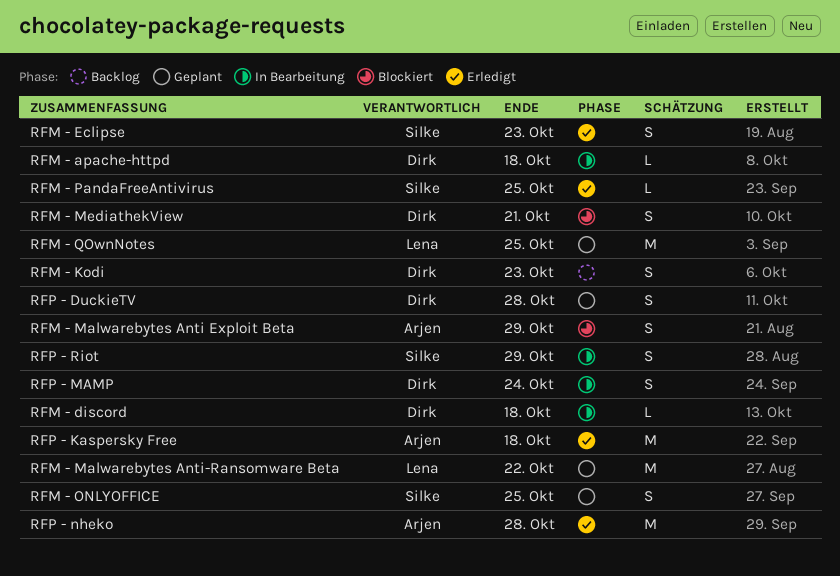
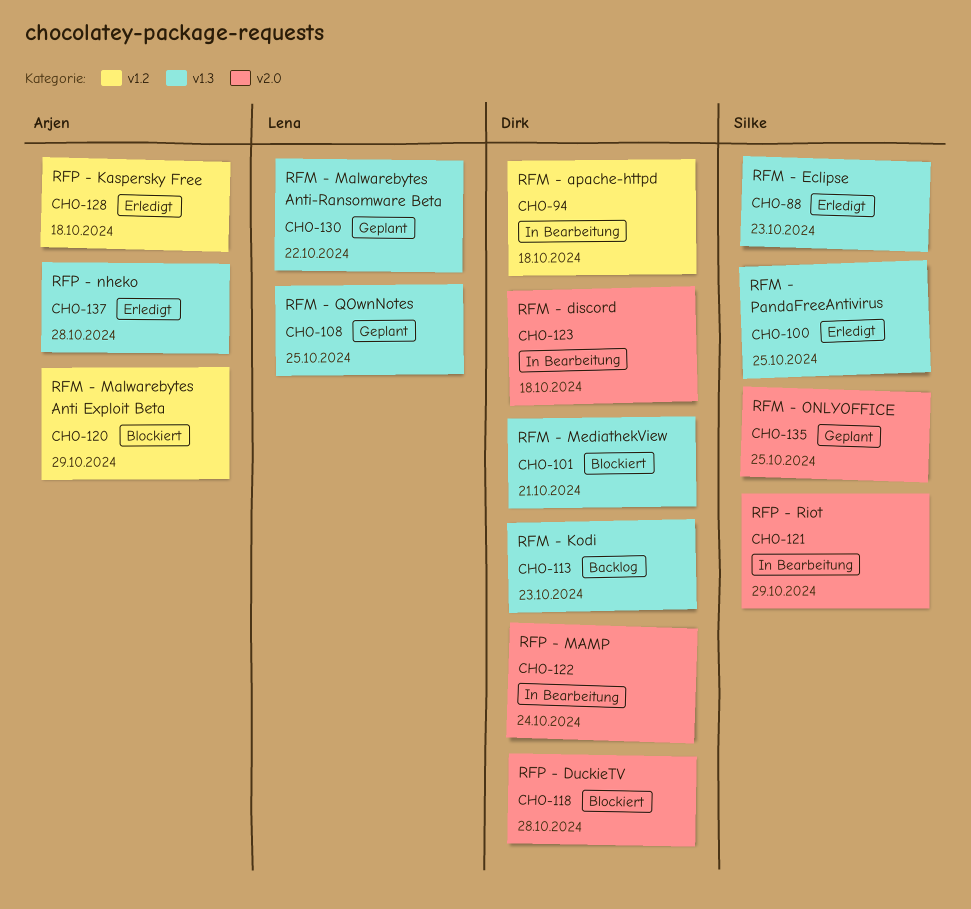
RFP - DuckieTV, status: Geplant -> Blockiert

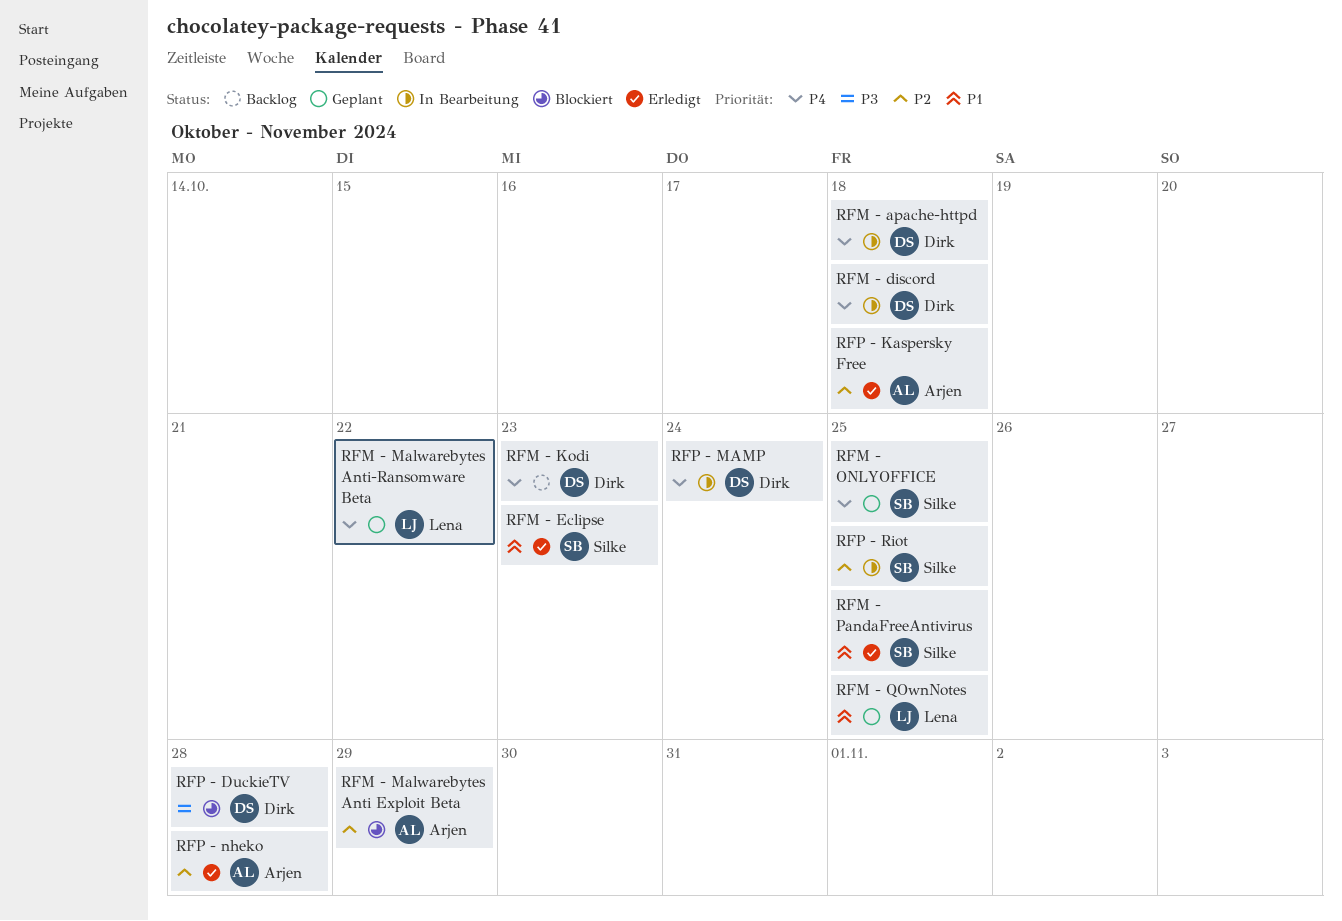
RFM - MediathekView: present -> none
RFP - Riot, due: Oct 29 -> Oct 25

